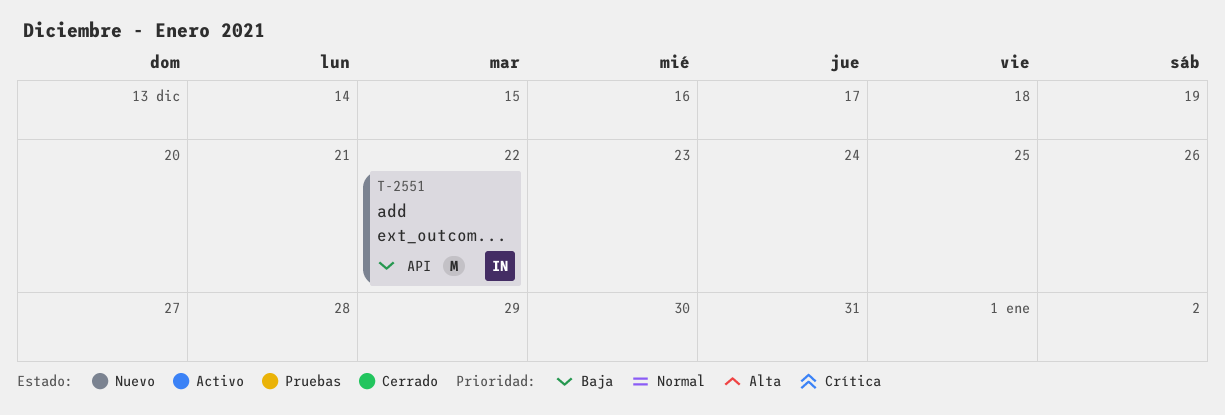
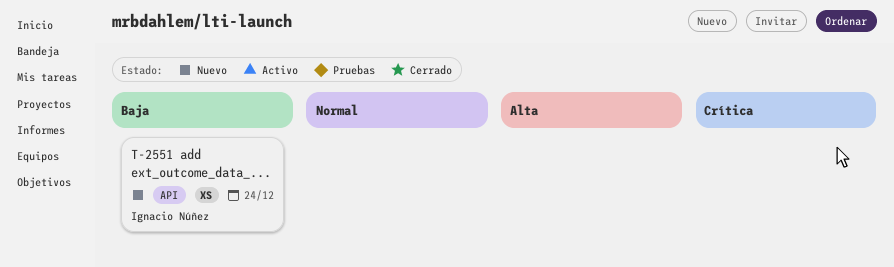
T-2551, estimate: M -> XS
T-2551, due: Dec 22 -> Dec 24

